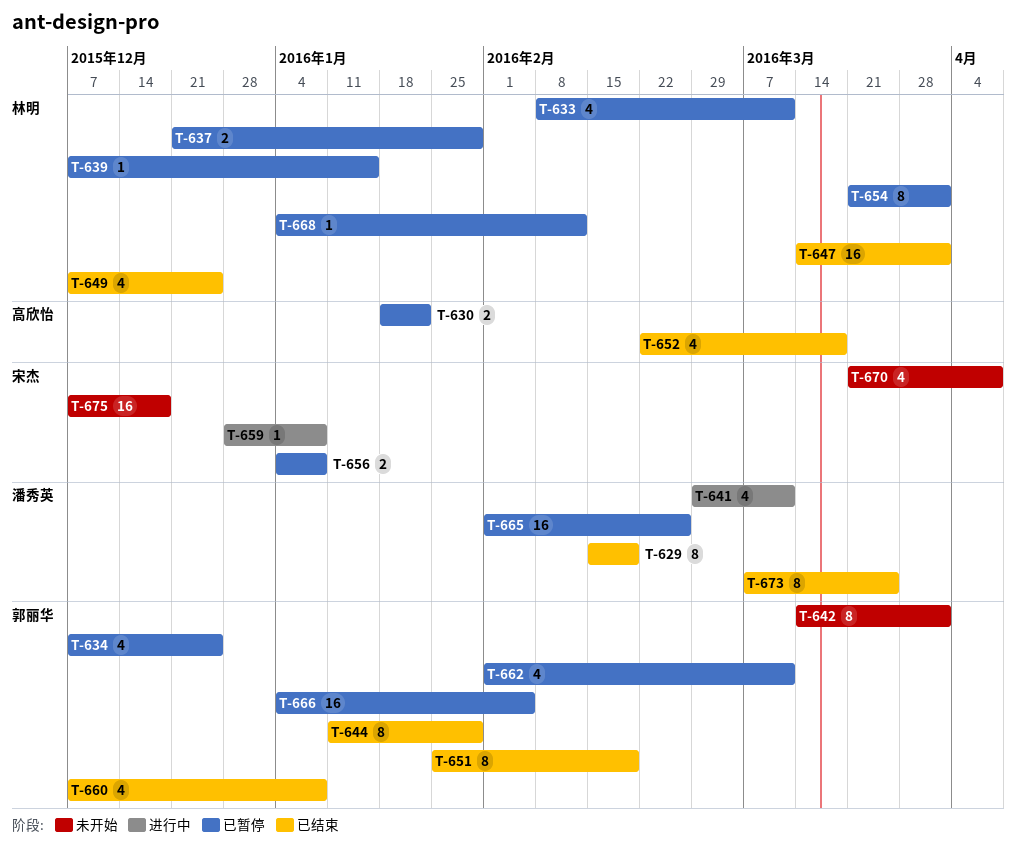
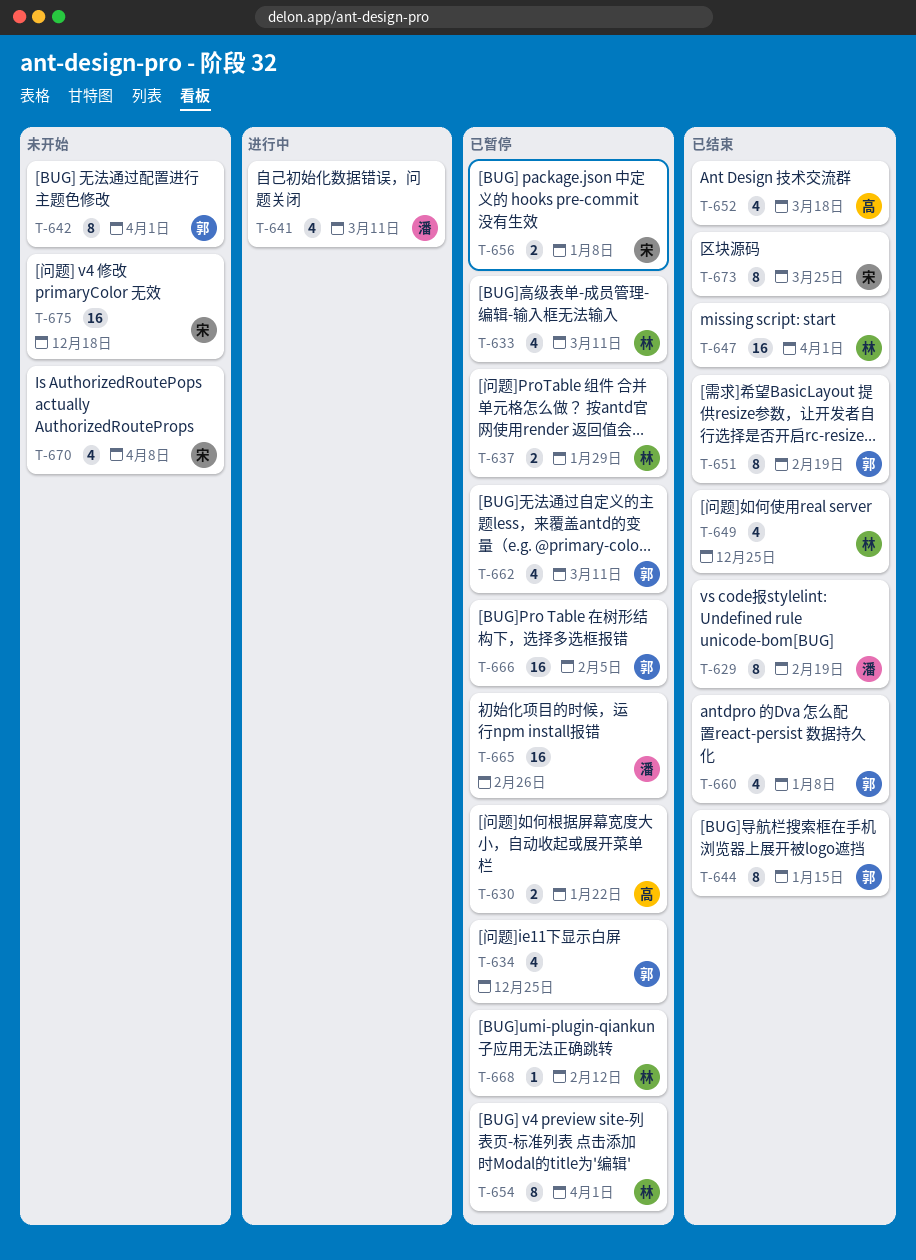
T-639: present -> none
T-644, due: Jan 29 -> Jan 15
T-659: present -> none
T-673, owner: 潘秀英 -> 宋杰

